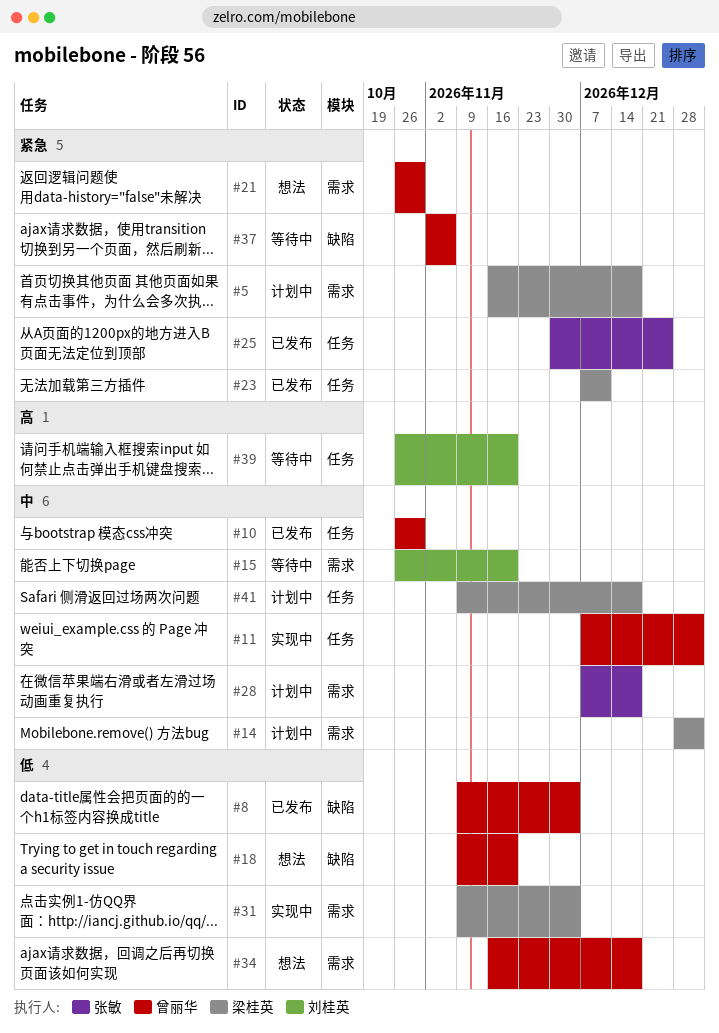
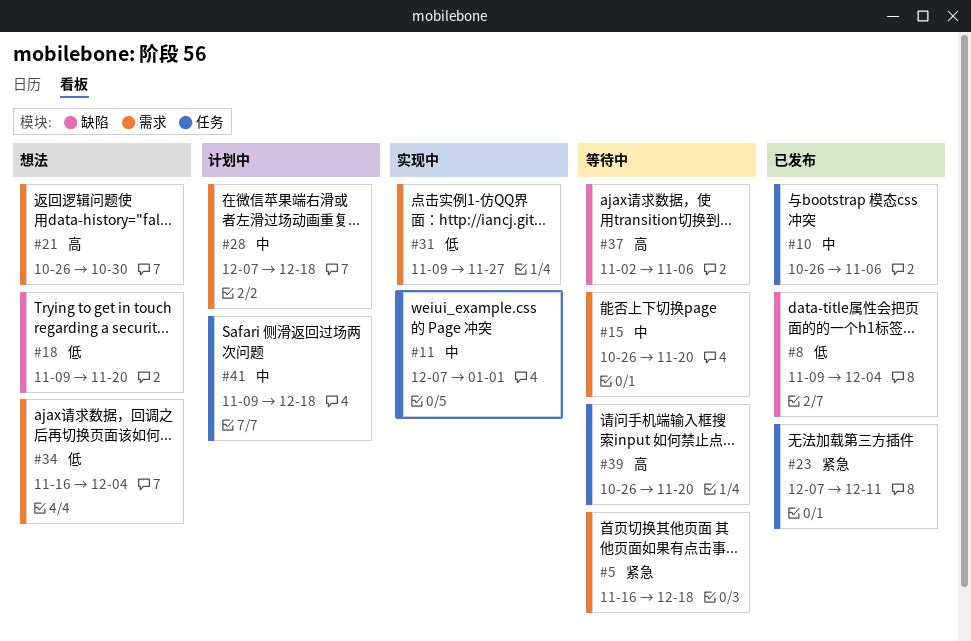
#5, status: 计划中 -> 等待中
#10, due: Oct 30 -> Nov 6
#14: present -> none
#21, priority: 紧急 -> 高
#25: present -> none
#31, due: Dec 4 -> Nov 27
#34, due: Dec 18 -> Dec 4
#37, priority: 紧急 -> 高

